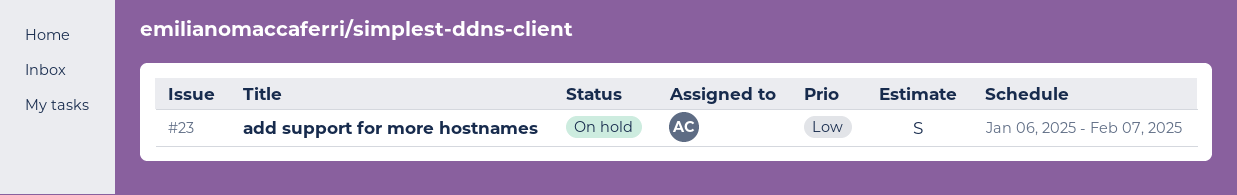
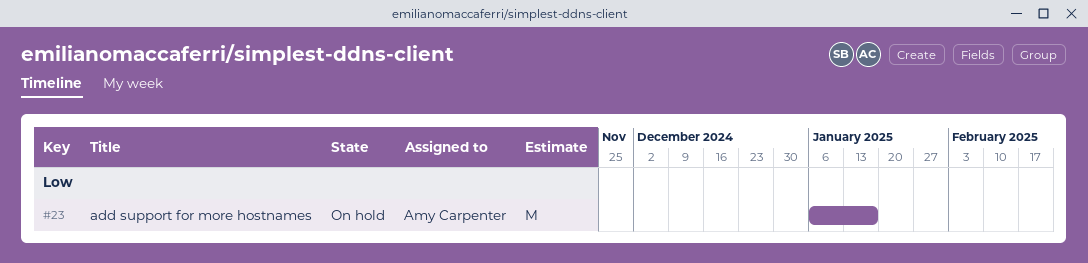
#23, estimate: S -> M
#23, due: Feb 7 -> Jan 17

